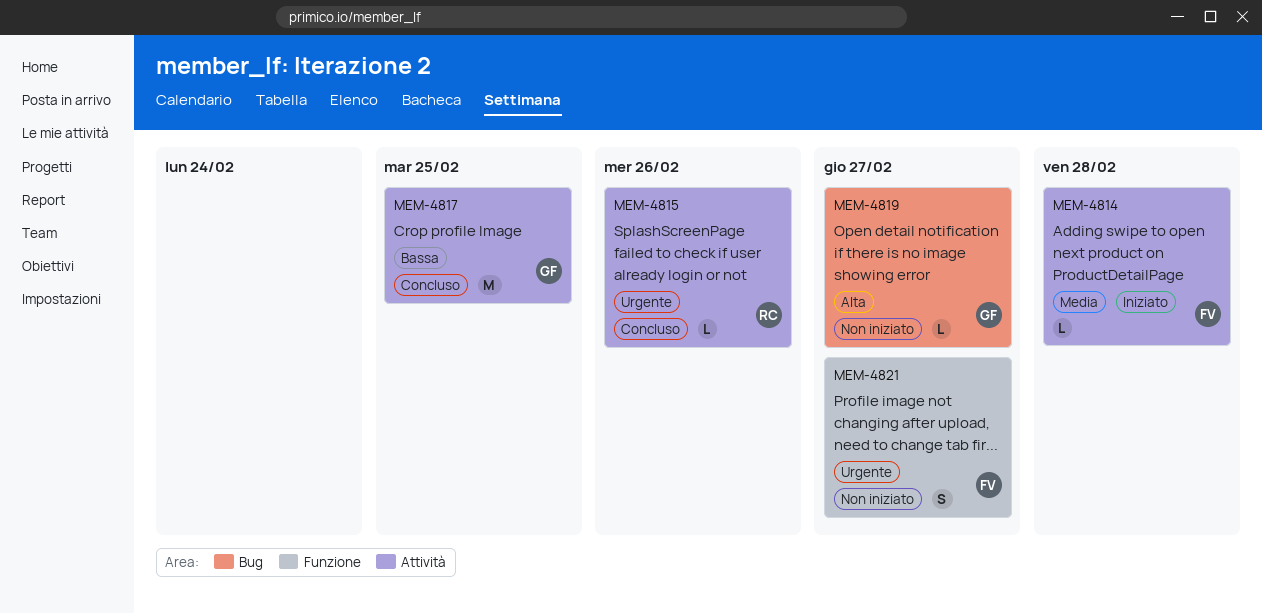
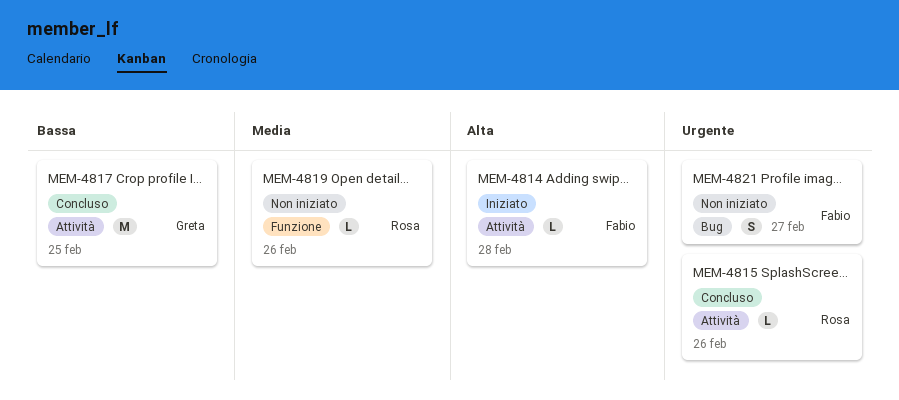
MEM-4814, priority: Media -> Alta
MEM-4819, owner: Greta -> Rosa
MEM-4819, priority: Alta -> Media
MEM-4819, label: Bug -> Funzione
MEM-4819, due: Feb 27 -> Feb 26
MEM-4821, label: Funzione -> Bug

